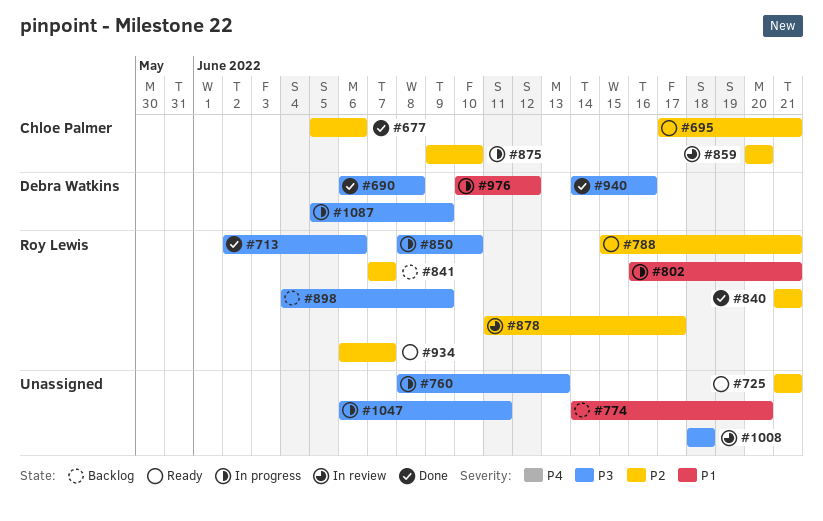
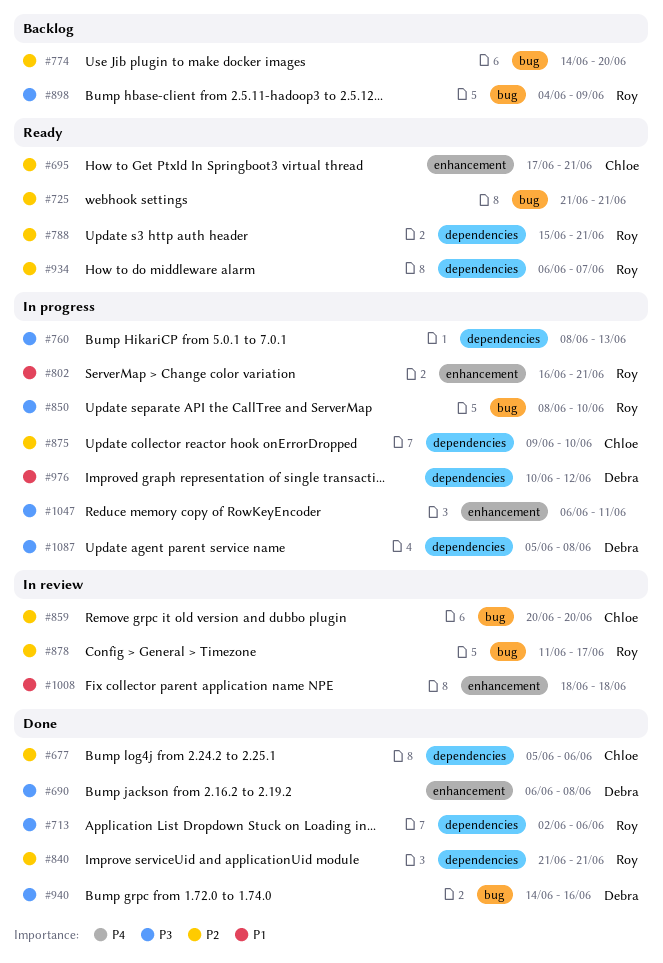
#774, priority: P1 -> P2
#841: present -> none
#1008, priority: P3 -> P1
#1087, due: Jun 9 -> Jun 8

